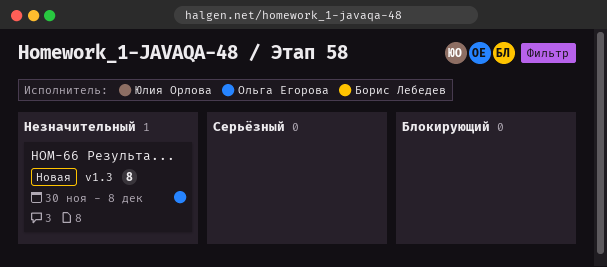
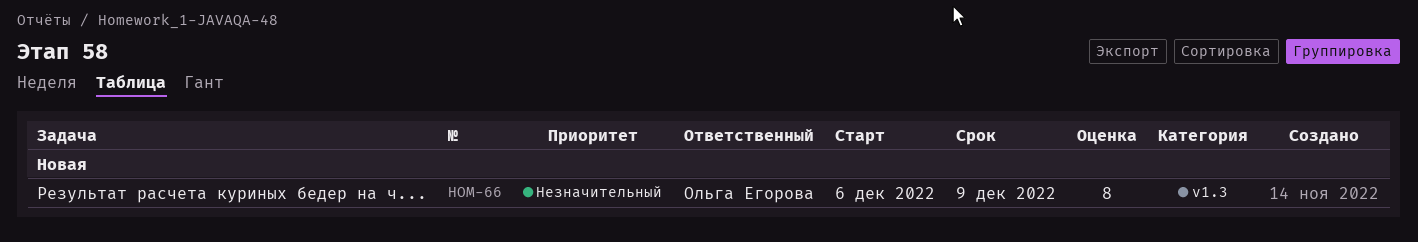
HOM-66, start: Nov 30 -> Dec 6
HOM-66, due: Dec 8 -> Dec 9

